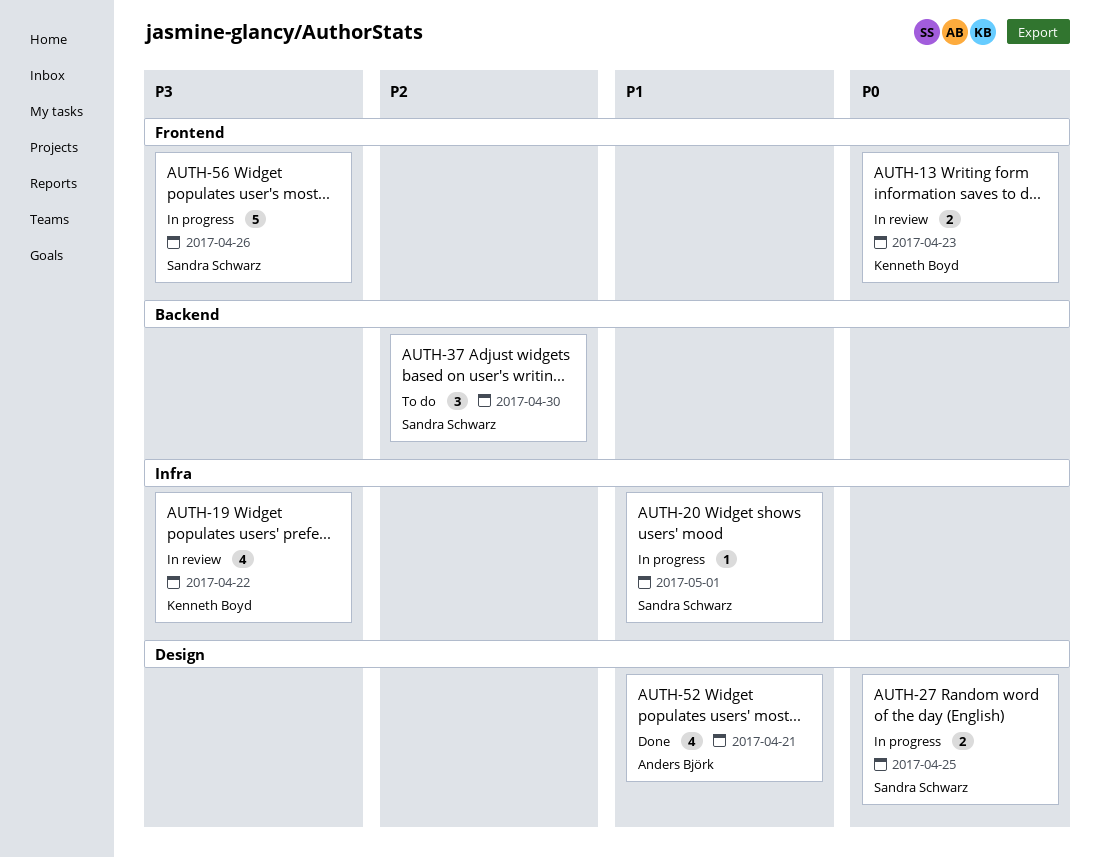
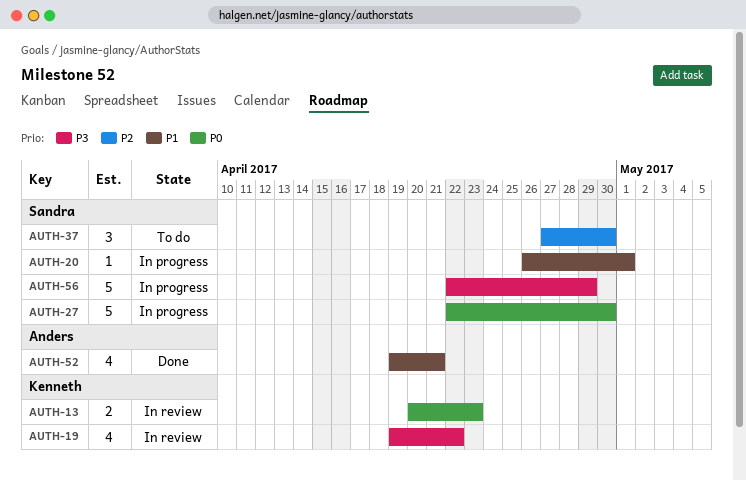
AUTH-27, estimate: 2 -> 5
AUTH-27, due: Apr 25 -> Apr 30
AUTH-56, due: Apr 26 -> Apr 29

